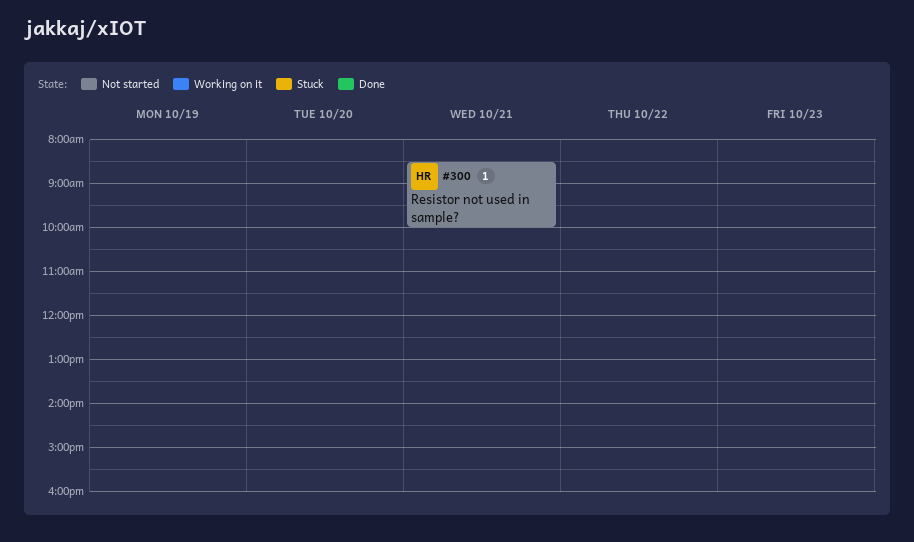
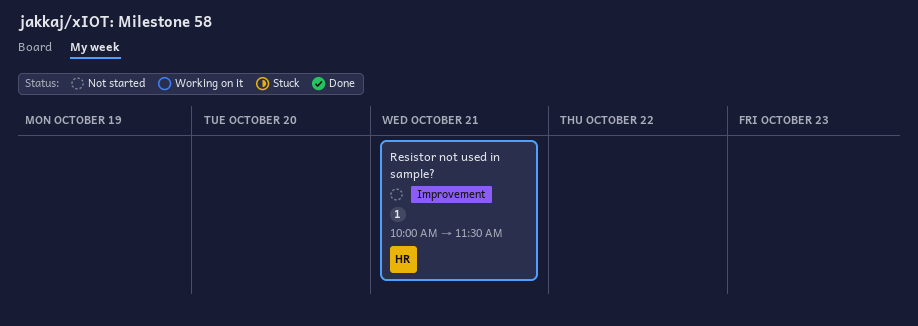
Resistor not used in sample?, begins: 08:30 -> 10:00
Resistor not used in sample?, ends: 10:00 -> 11:30

